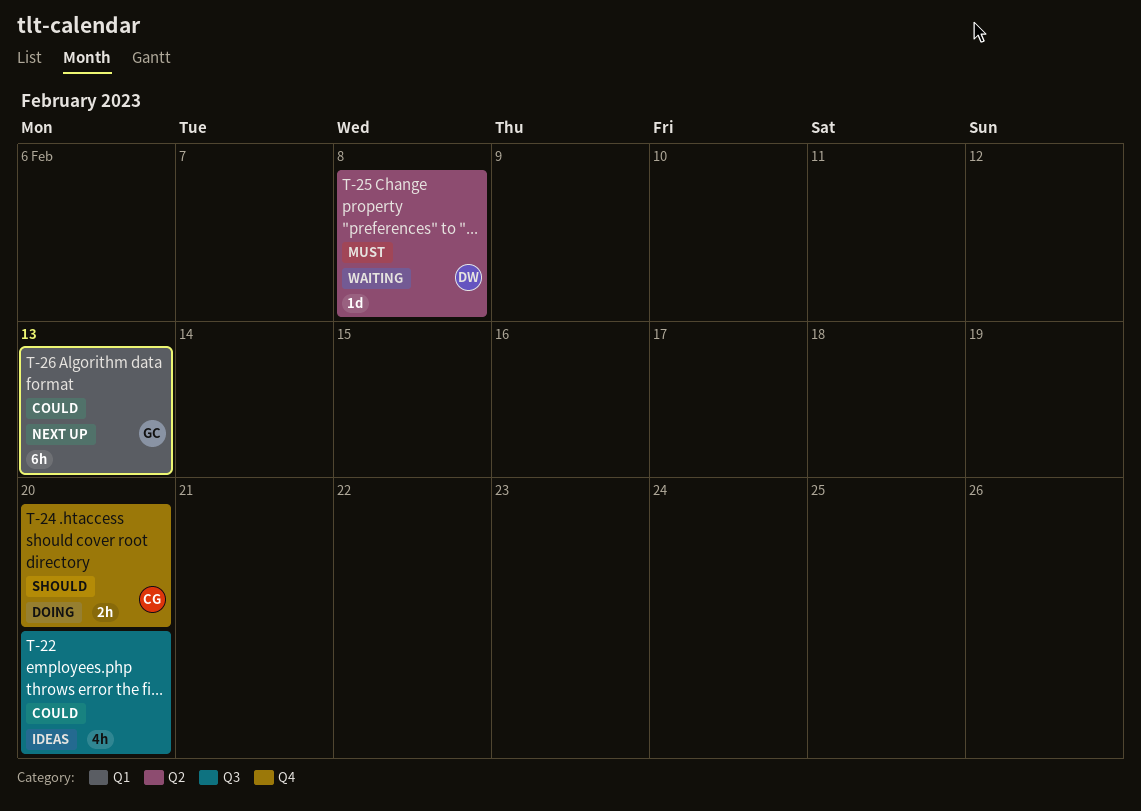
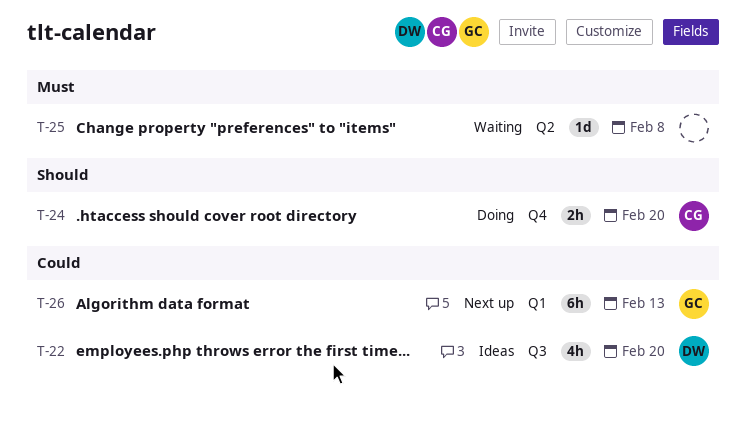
T-22, owner: none -> DW
T-25, owner: DW -> none

